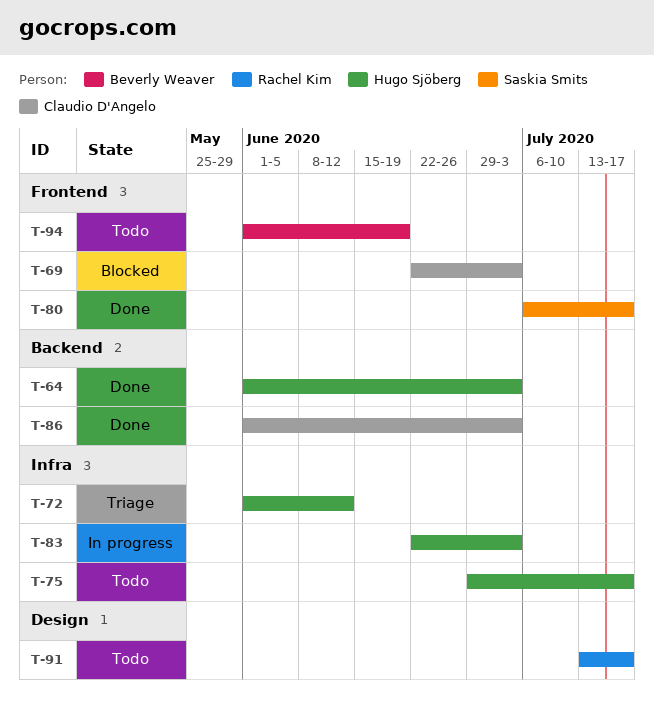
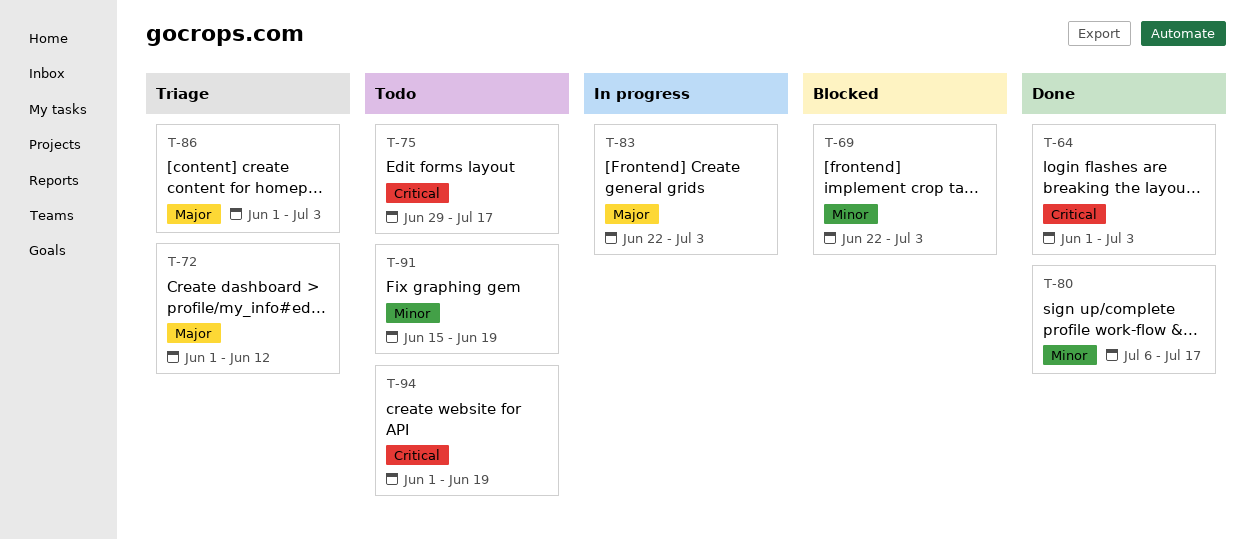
T-86, status: Done -> Triage
T-91, start: Jul 13 -> Jun 15
T-91, due: Jul 17 -> Jun 19

